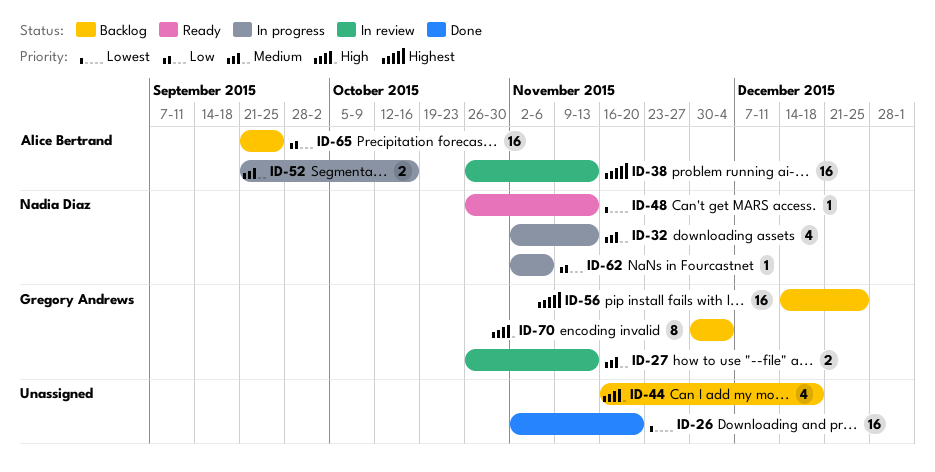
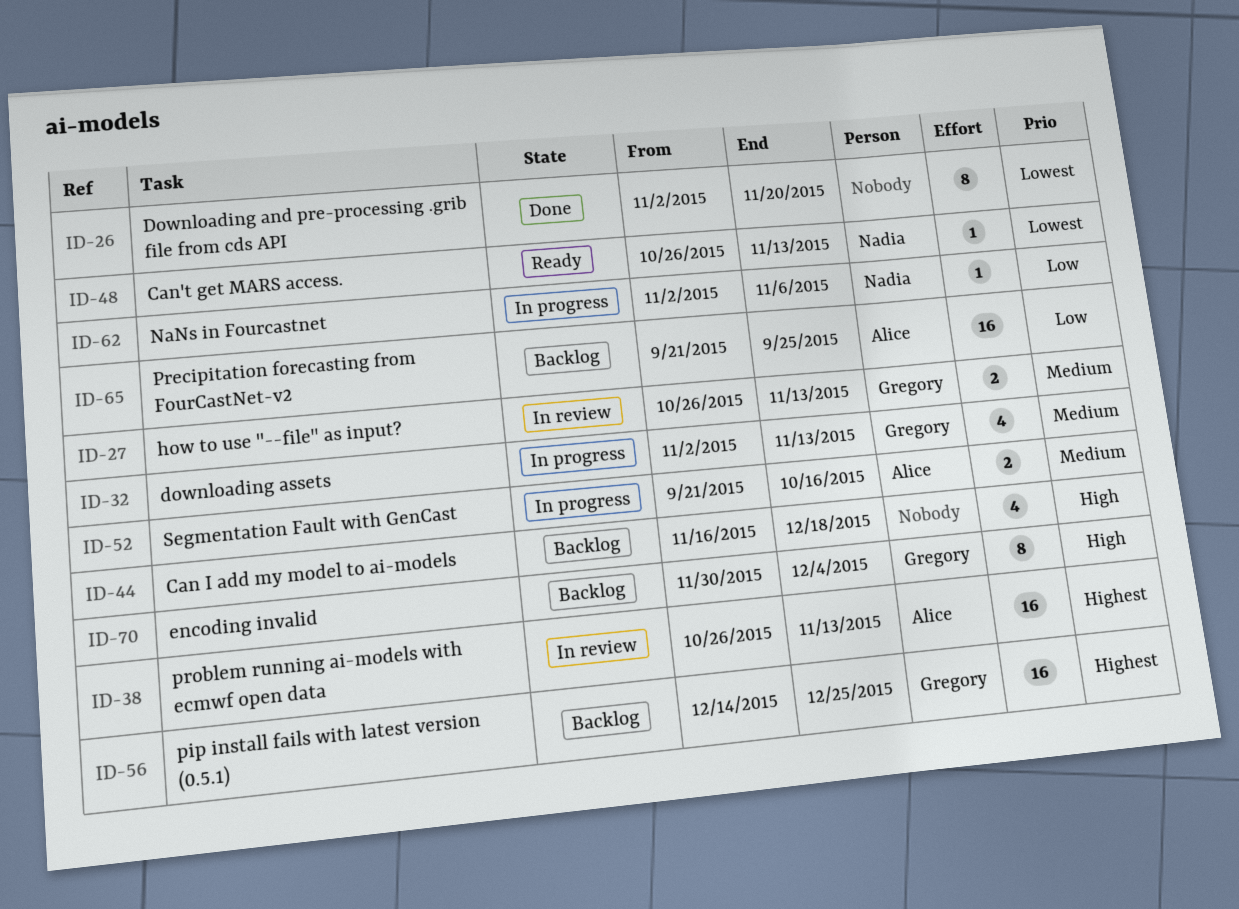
ID-26, estimate: 16 -> 8
ID-32, owner: Nadia Diaz -> Gregory Andrews

